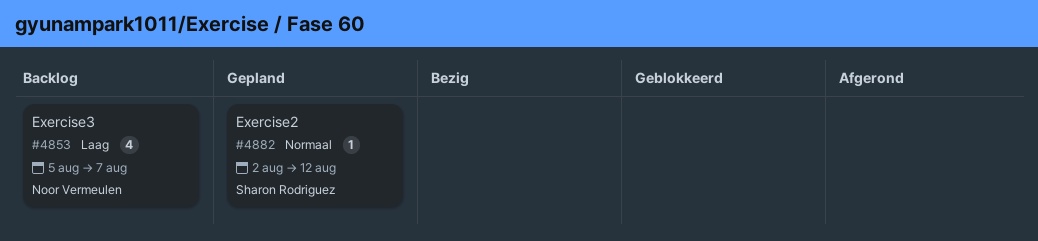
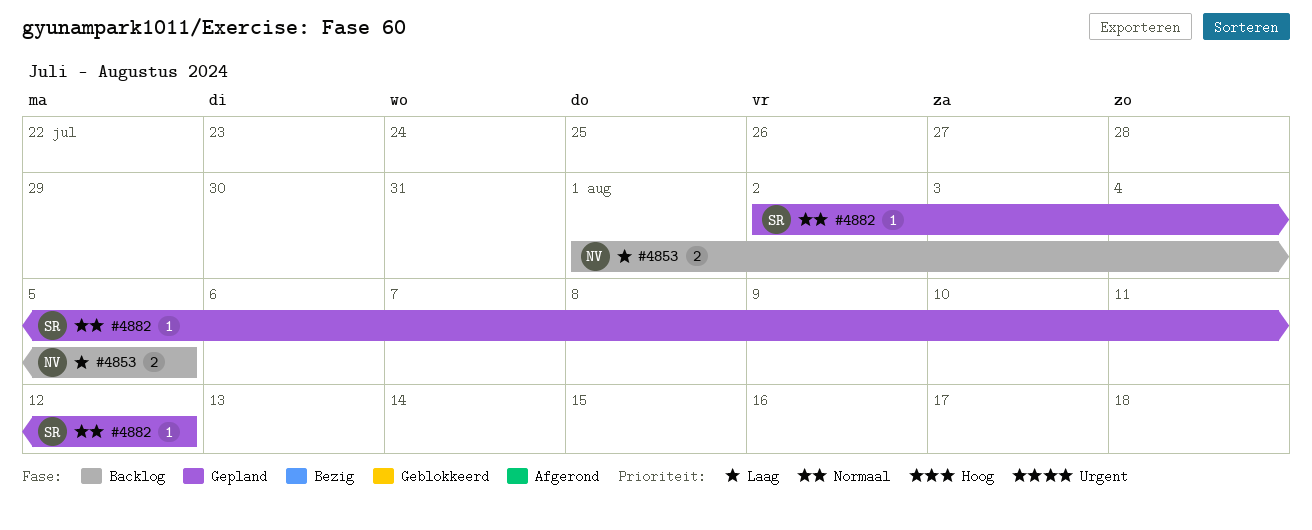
#4853, estimate: 4 -> 2
#4853, start: Aug 5 -> Aug 1
#4853, due: Aug 7 -> Aug 5

